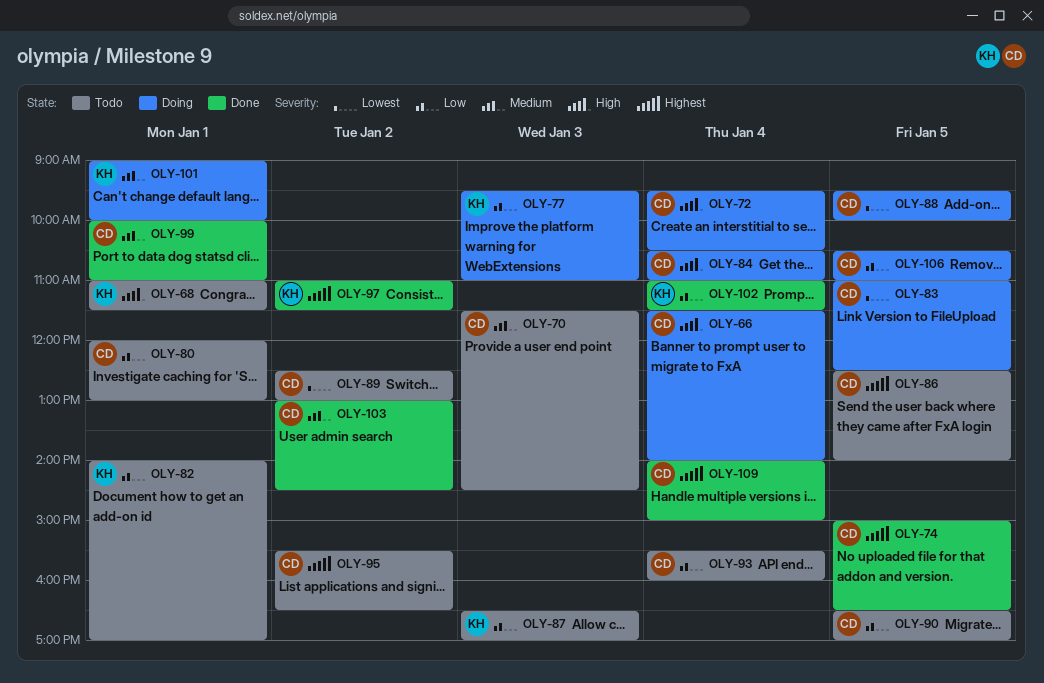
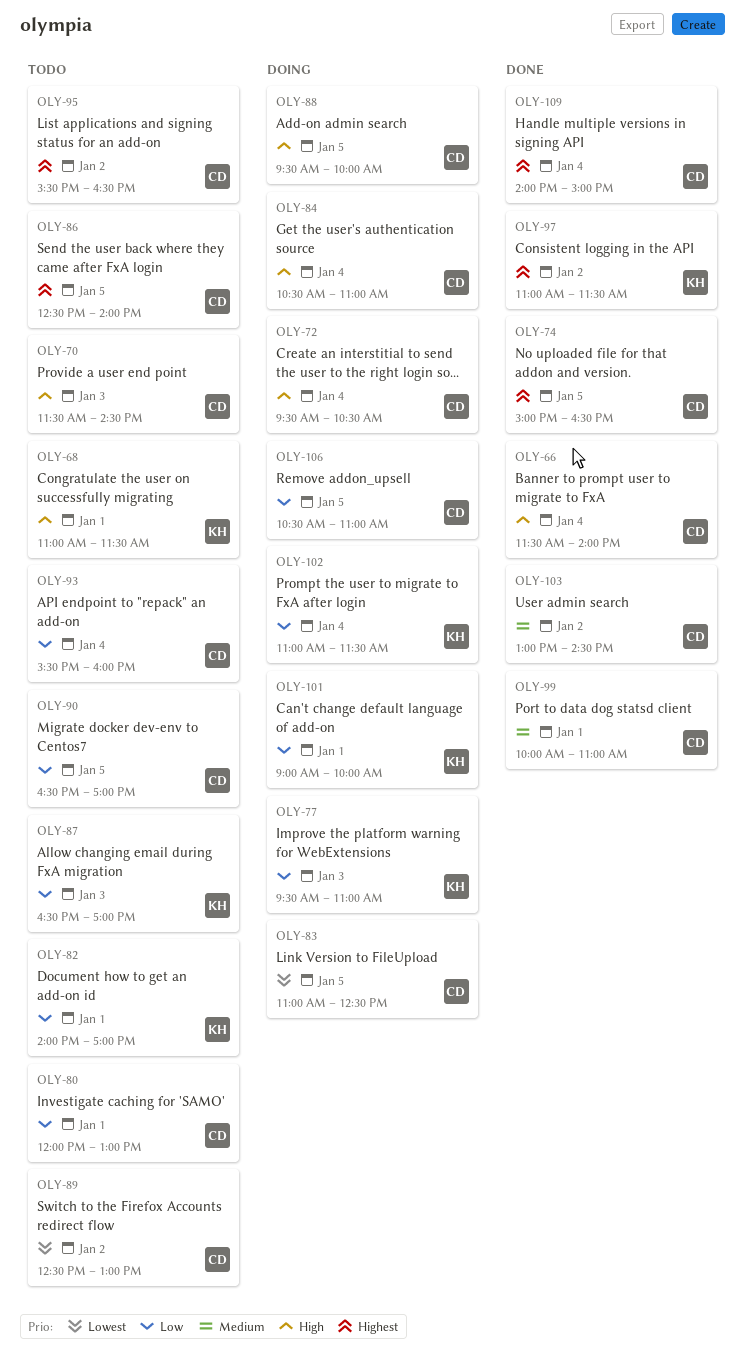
OLY-66, status: Doing -> Done
OLY-70, priority: Medium -> High
OLY-88, priority: Lowest -> High
OLY-101, priority: Medium -> Low
OLY-102, status: Done -> Doing

